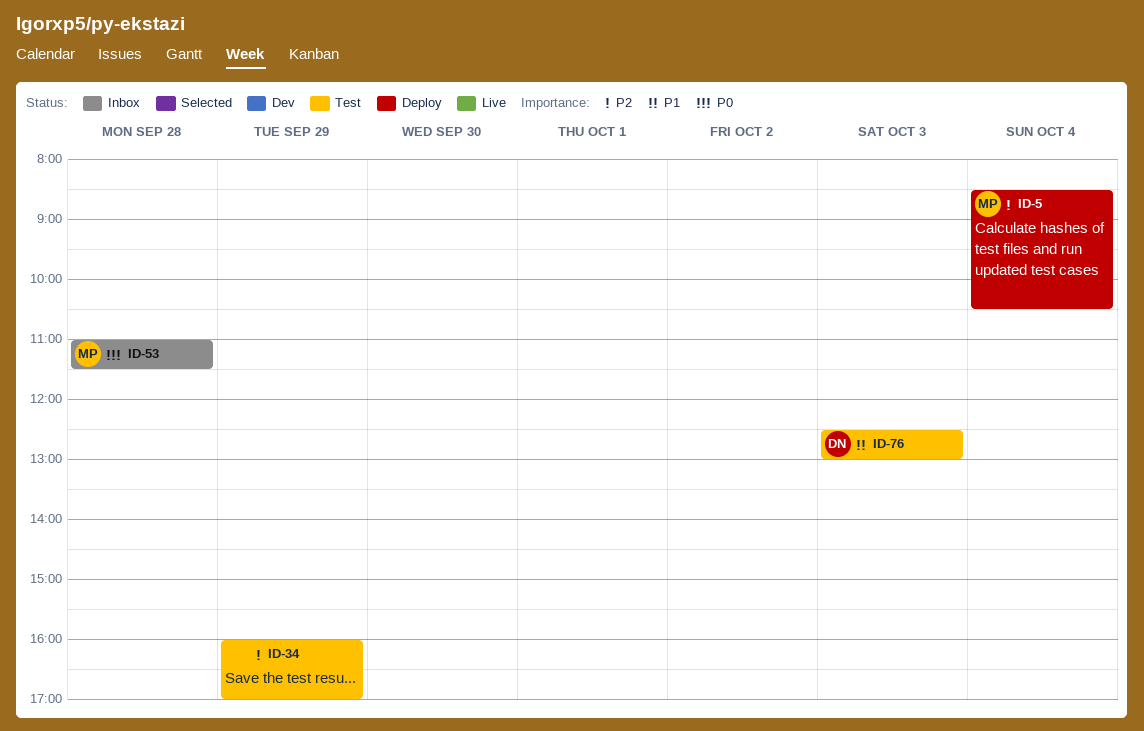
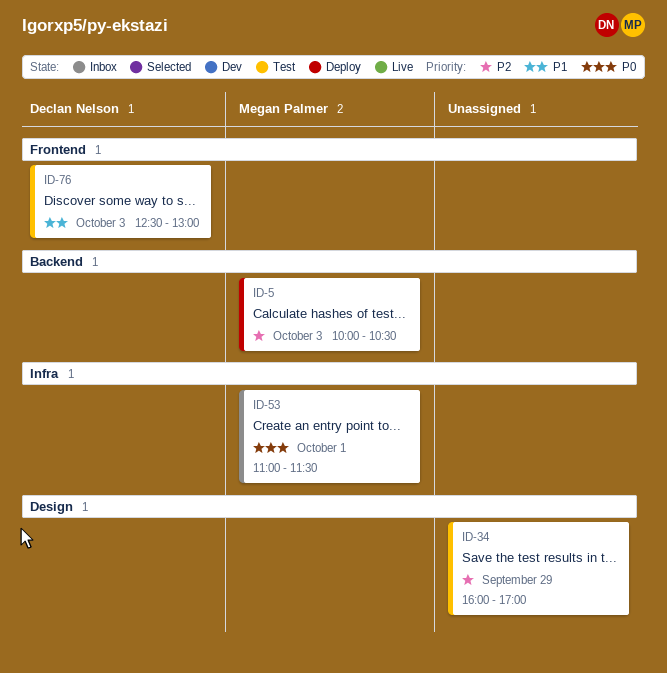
ID-5, day: Oct 4 -> Oct 3
ID-5, begins: 08:30 -> 10:00
ID-53, day: Sep 28 -> Oct 1

